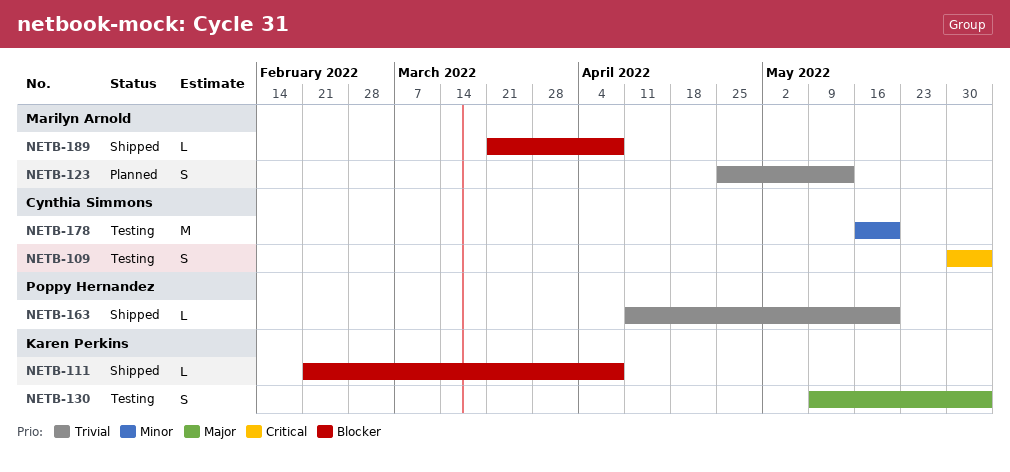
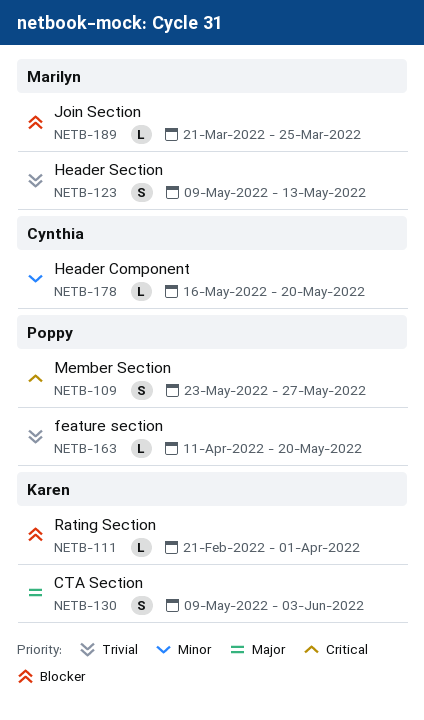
NETB-109, owner: Cynthia Simmons -> Poppy Hernandez
NETB-109, start: May 30 -> May 23
NETB-109, due: Jun 3 -> May 27
NETB-111, due: Apr 8 -> Apr 1
NETB-123, start: Apr 25 -> May 9
NETB-178, estimate: M -> L
NETB-189, due: Apr 8 -> Mar 25

